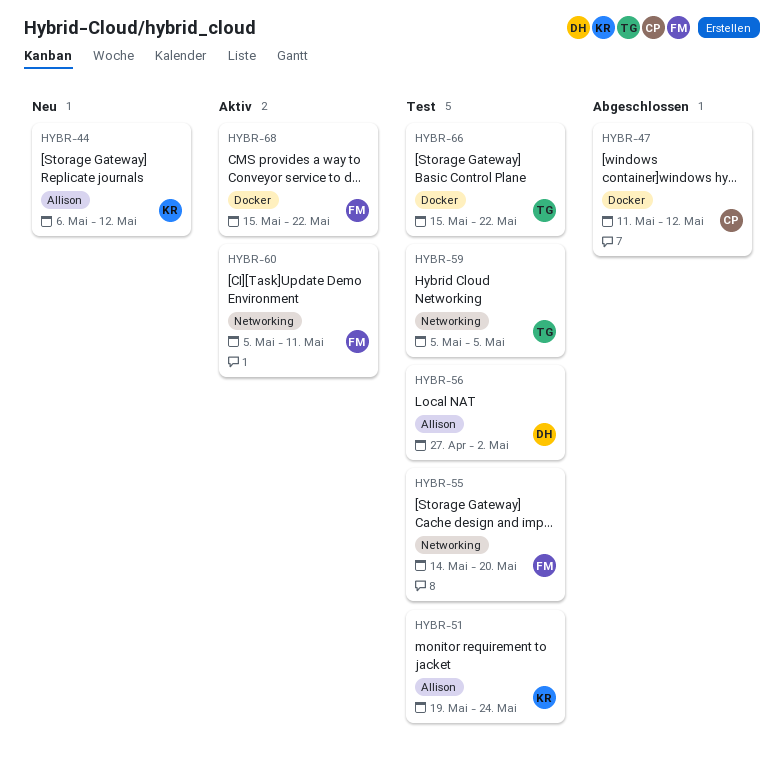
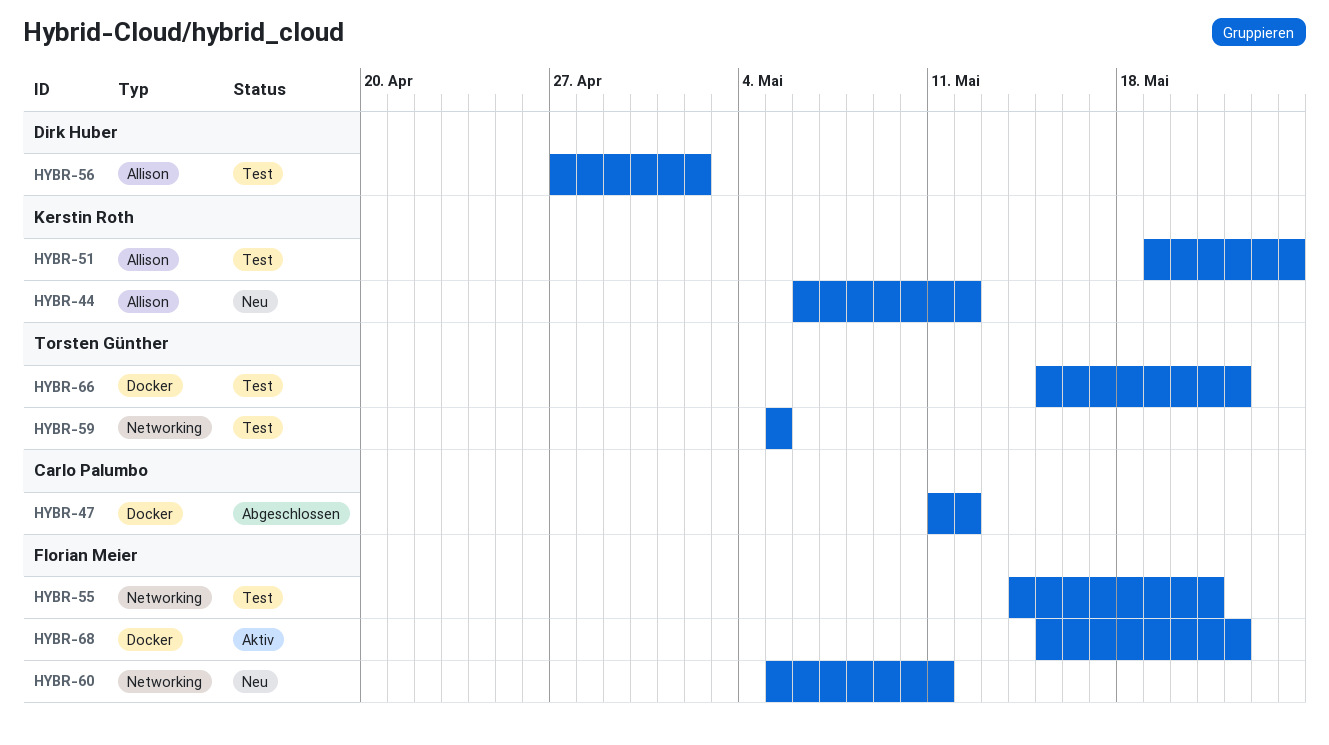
HYBR-55, due: May 20 -> May 21
HYBR-60, status: Aktiv -> Neu

